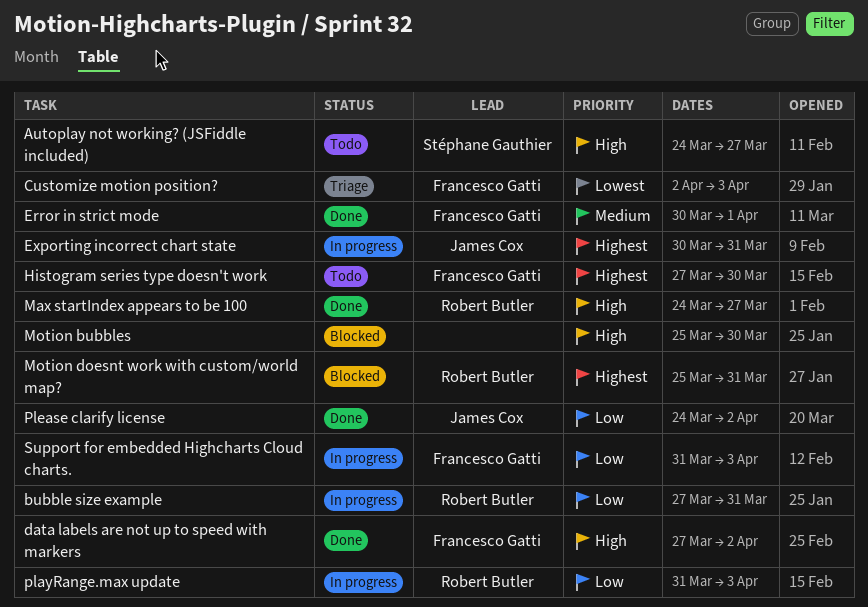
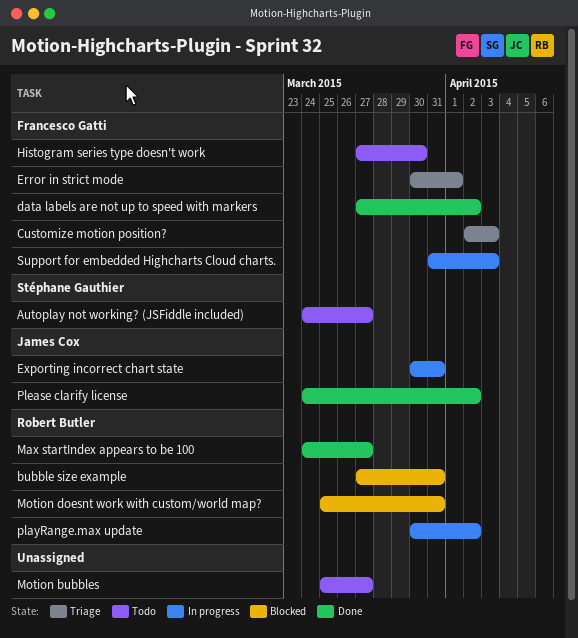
bubble size example, status: In progress -> Blocked
Error in strict mode, status: Done -> Triage
Motion bubbles, status: Blocked -> Todo
Motion bubbles, due: Mar 30 -> Mar 27
playRange.max update, start: Mar 31 -> Mar 30
playRange.max update, due: Apr 3 -> Apr 2

